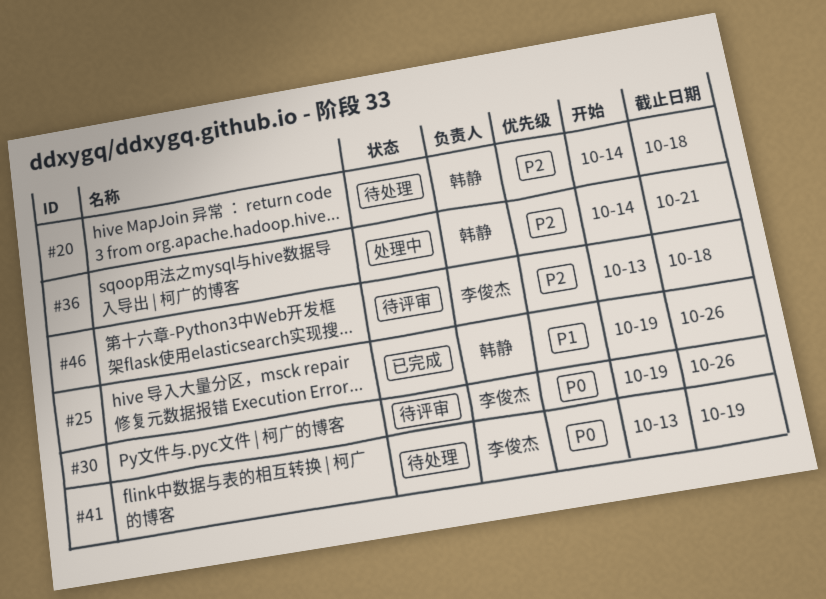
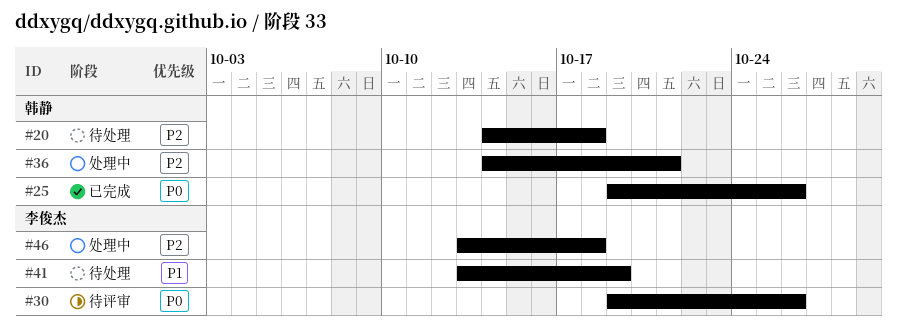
#25, priority: P1 -> P0
#41, priority: P0 -> P1
#46, status: 待评审 -> 处理中

